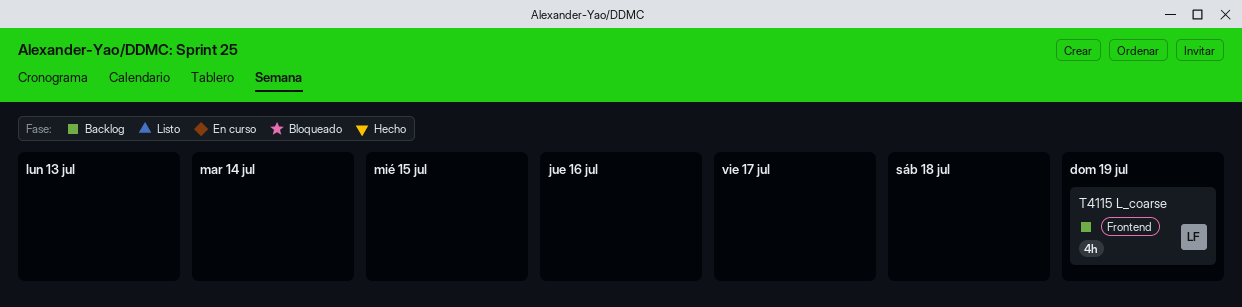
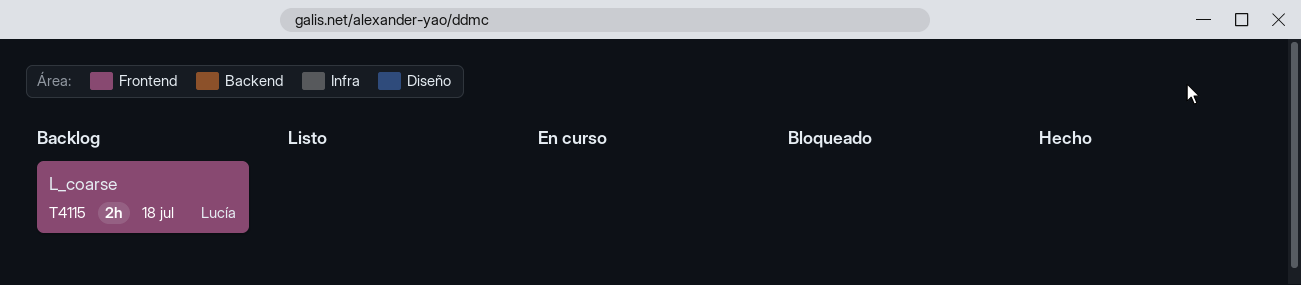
T4115, estimate: 4h -> 2h
T4115, due: Jul 19 -> Jul 18

